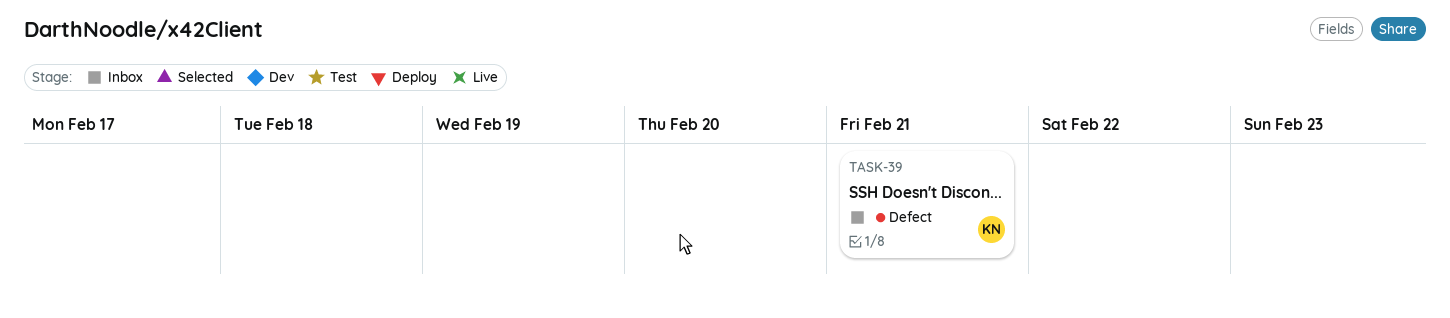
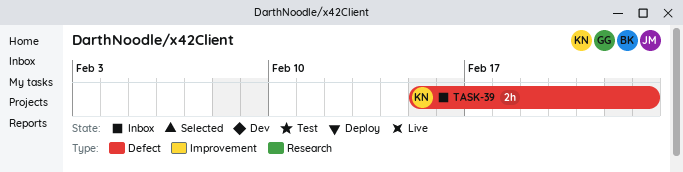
TASK-39, due: Feb 21 -> Feb 23

